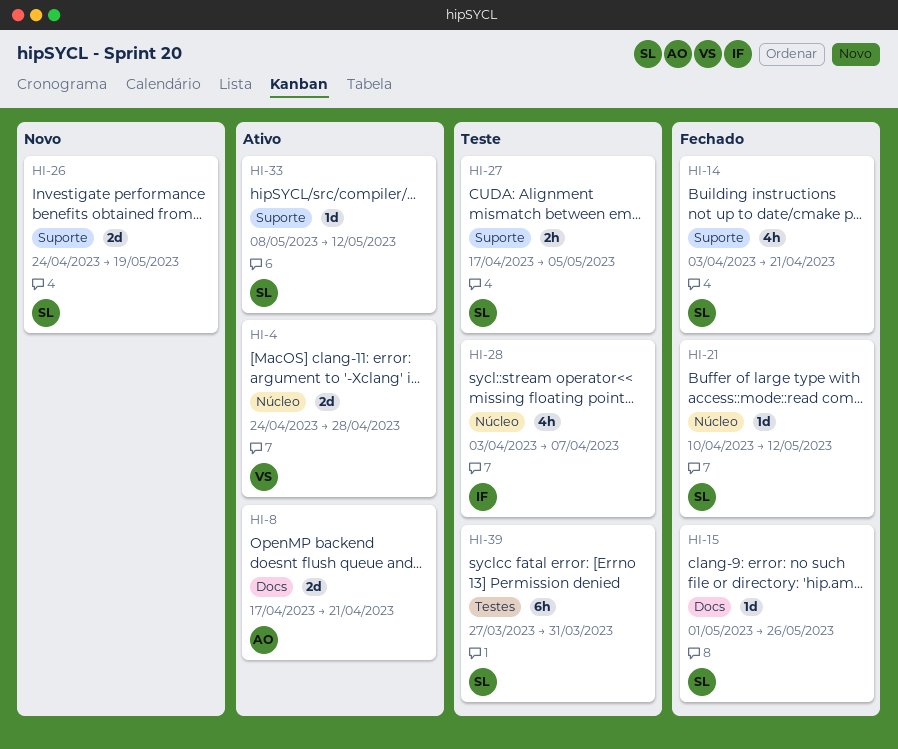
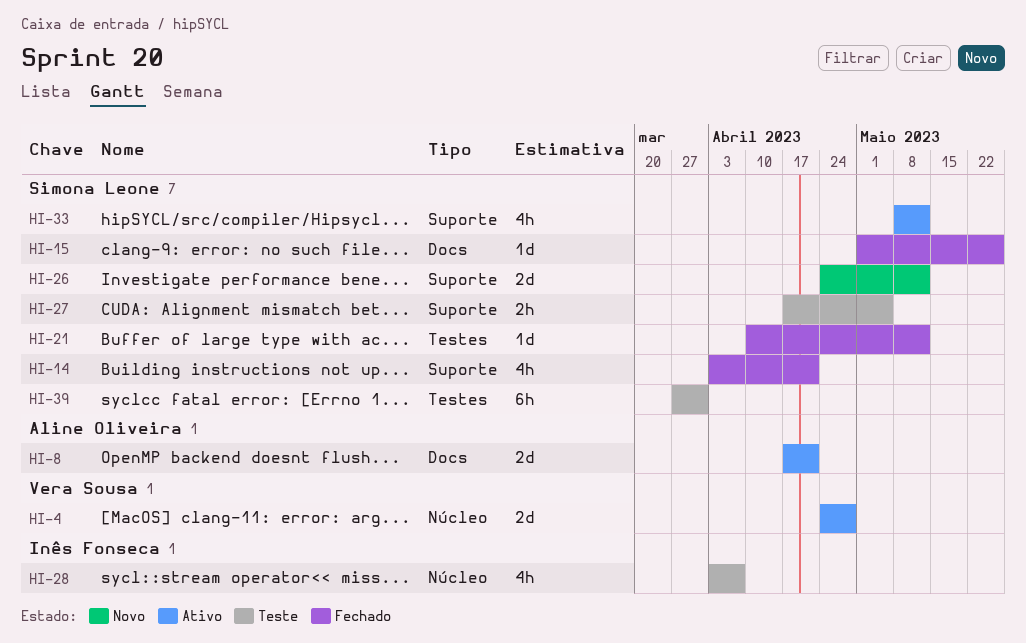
HI-21, label: Núcleo -> Testes
HI-26, due: May 19 -> May 12
HI-33, estimate: 1d -> 4h

